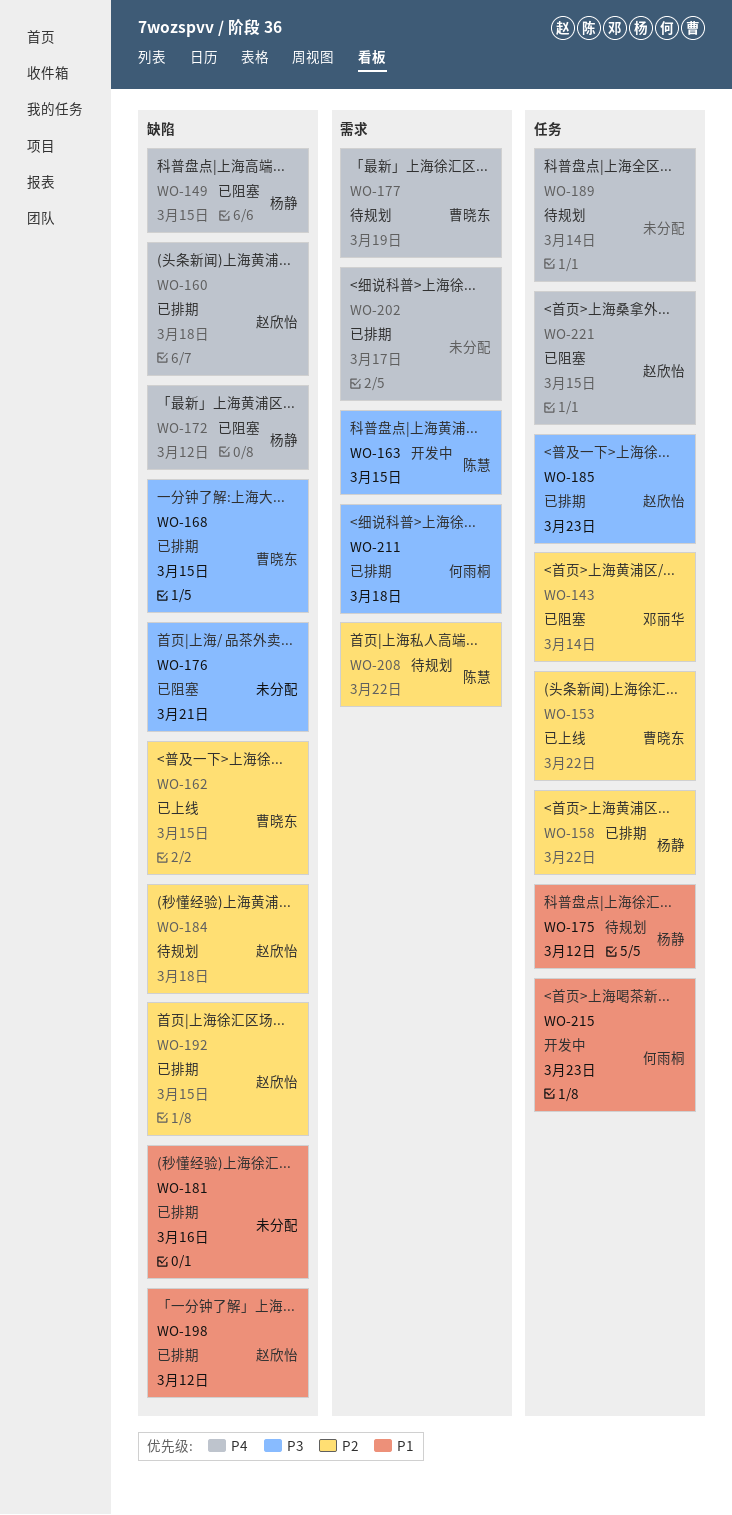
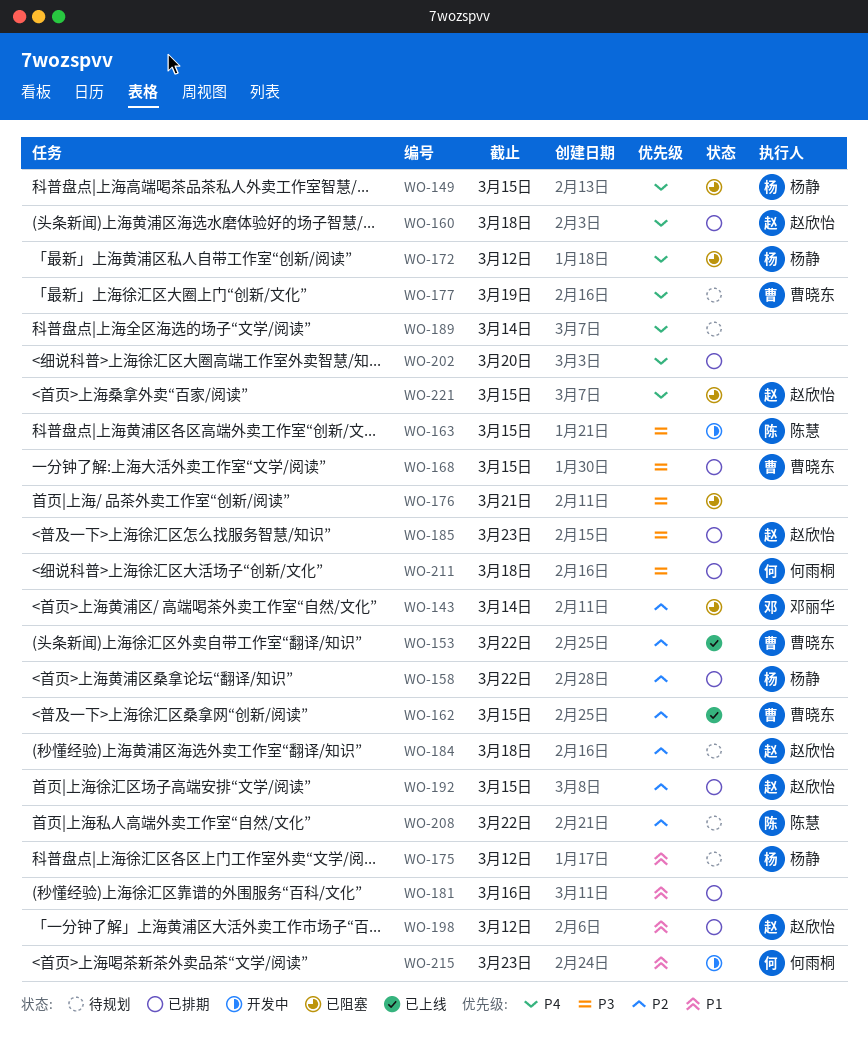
WO-202, due: Mar 17 -> Mar 20

